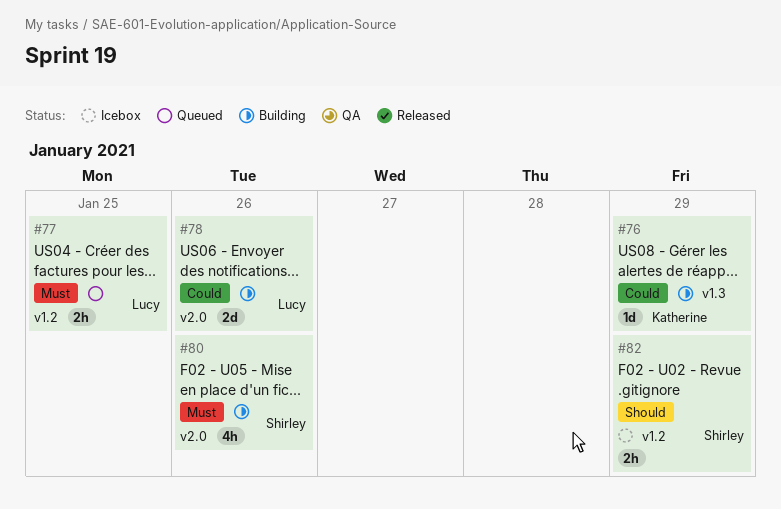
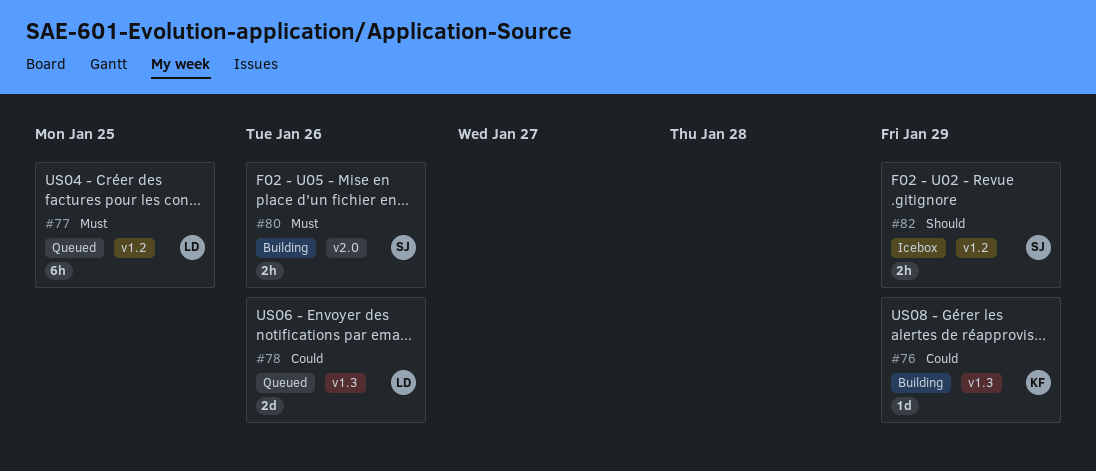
#77, estimate: 2h -> 6h
#78, status: Building -> Queued
#78, label: v2.0 -> v1.3
#80, estimate: 4h -> 2h

